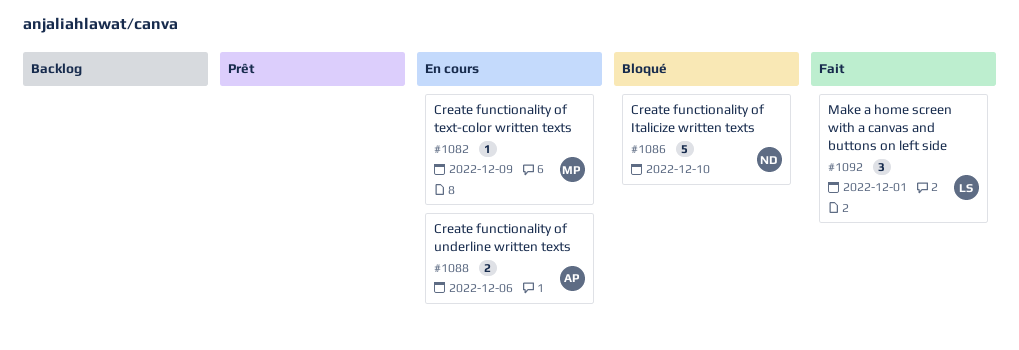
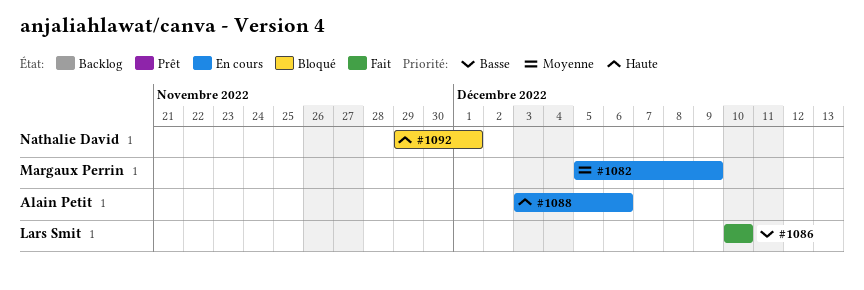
#1086, status: Bloqué -> Fait
#1086, owner: Nathalie David -> Lars Smit
#1092, status: Fait -> Bloqué
#1092, owner: Lars Smit -> Nathalie David

